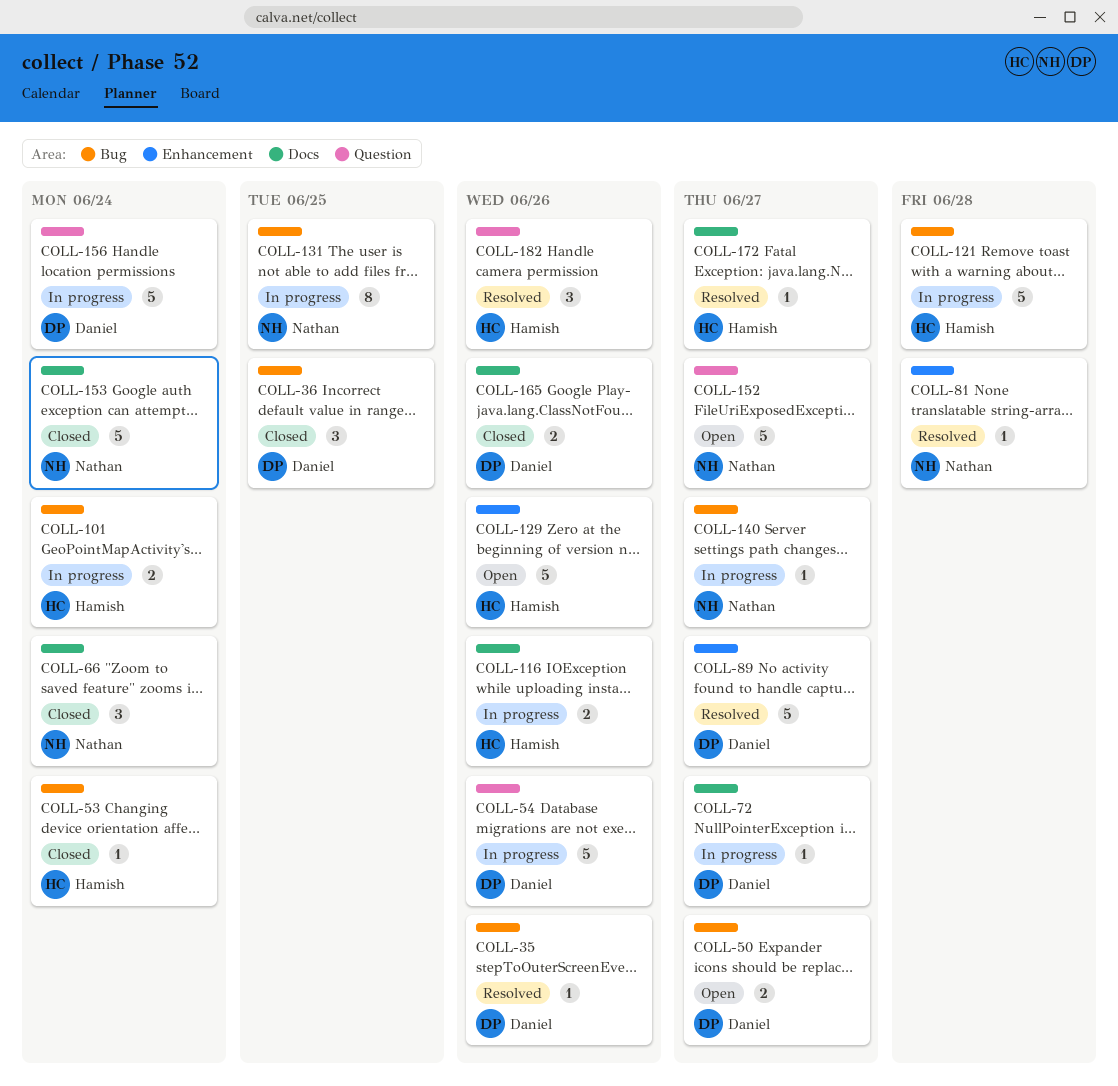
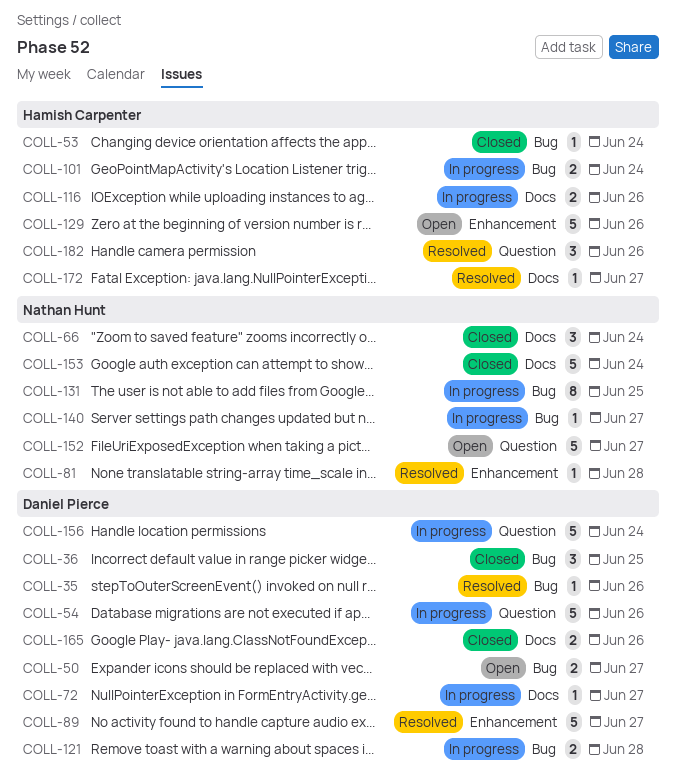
COLL-121, owner: Hamish Carpenter -> Daniel Pierce
COLL-121, estimate: 5 -> 2

